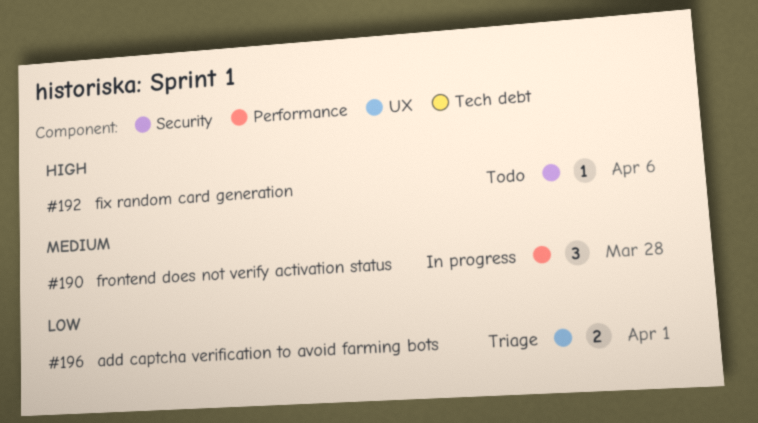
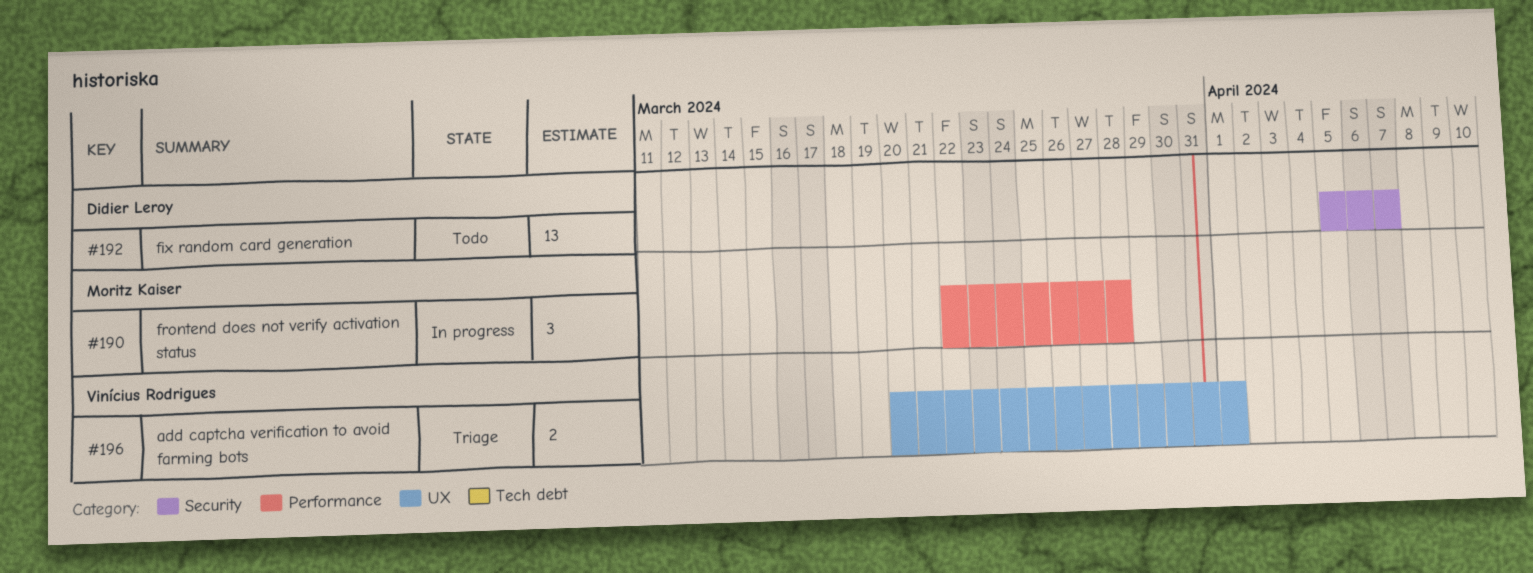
#192, estimate: 1 -> 13
#192, due: Apr 6 -> Apr 7

